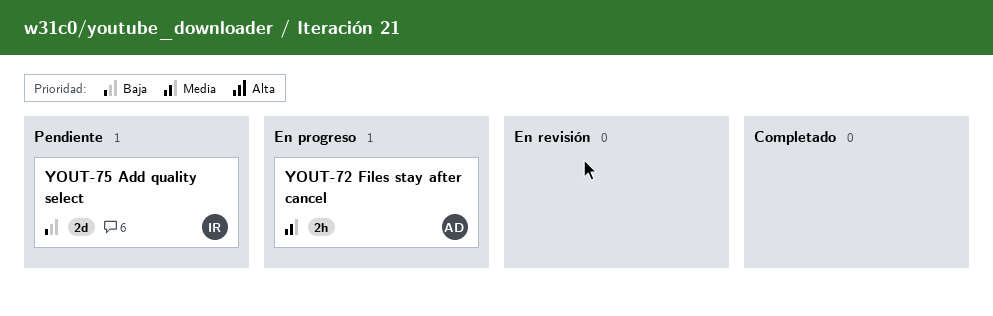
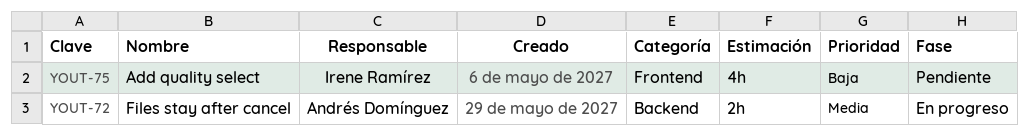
YOUT-75, estimate: 2d -> 4h

